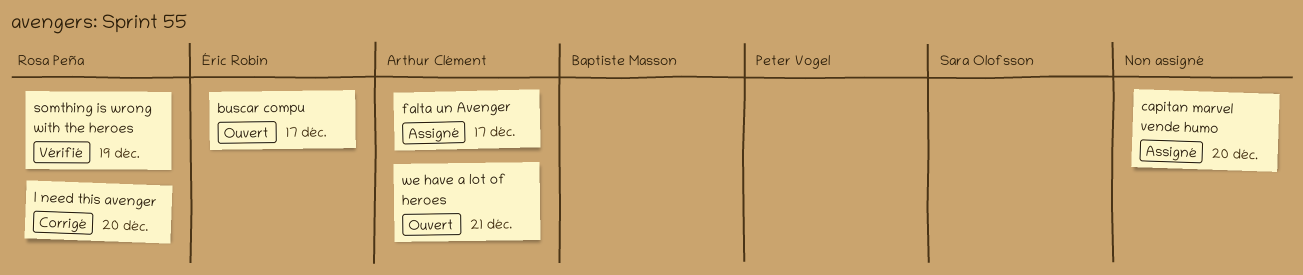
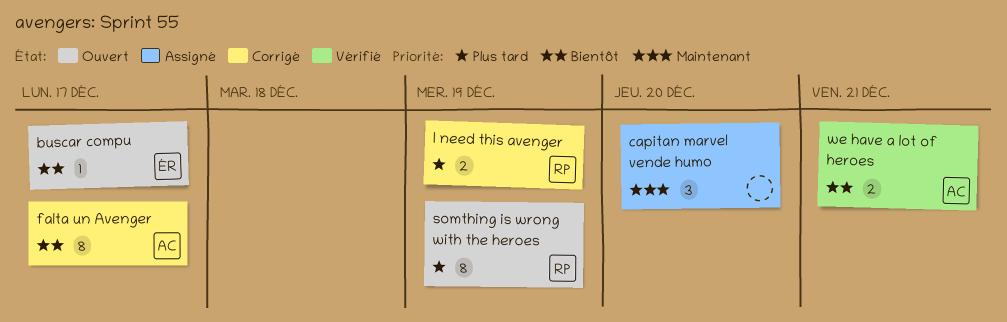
falta un Avenger, status: Assigné -> Corrigé
I need this avenger, due: Dec 20 -> Dec 19
somthing is wrong with the heroes, status: Vérifié -> Ouvert
we have a lot of heroes, status: Ouvert -> Vérifié

